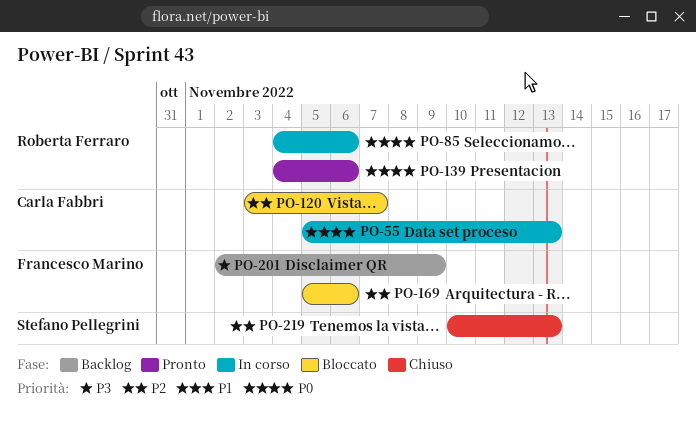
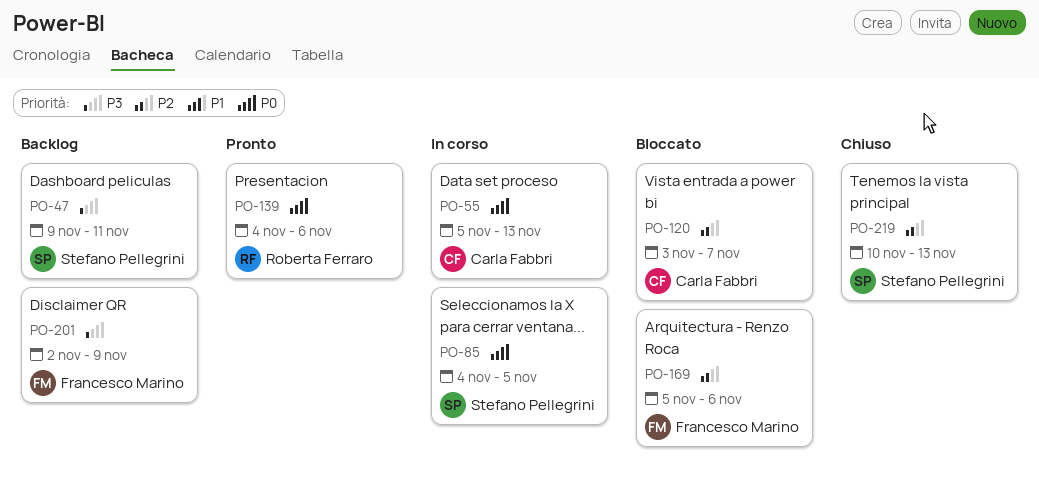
PO-47: none -> present
PO-85, owner: Roberta Ferraro -> Stefano Pellegrini
PO-85, due: Nov 6 -> Nov 5

